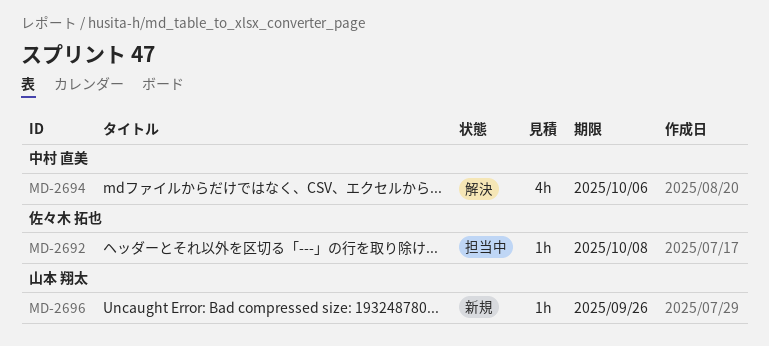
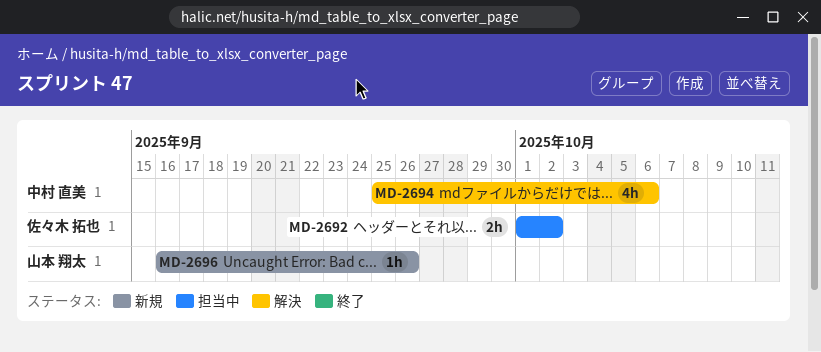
MD-2692, estimate: 1h -> 2h
MD-2692, due: Oct 8 -> Oct 2

